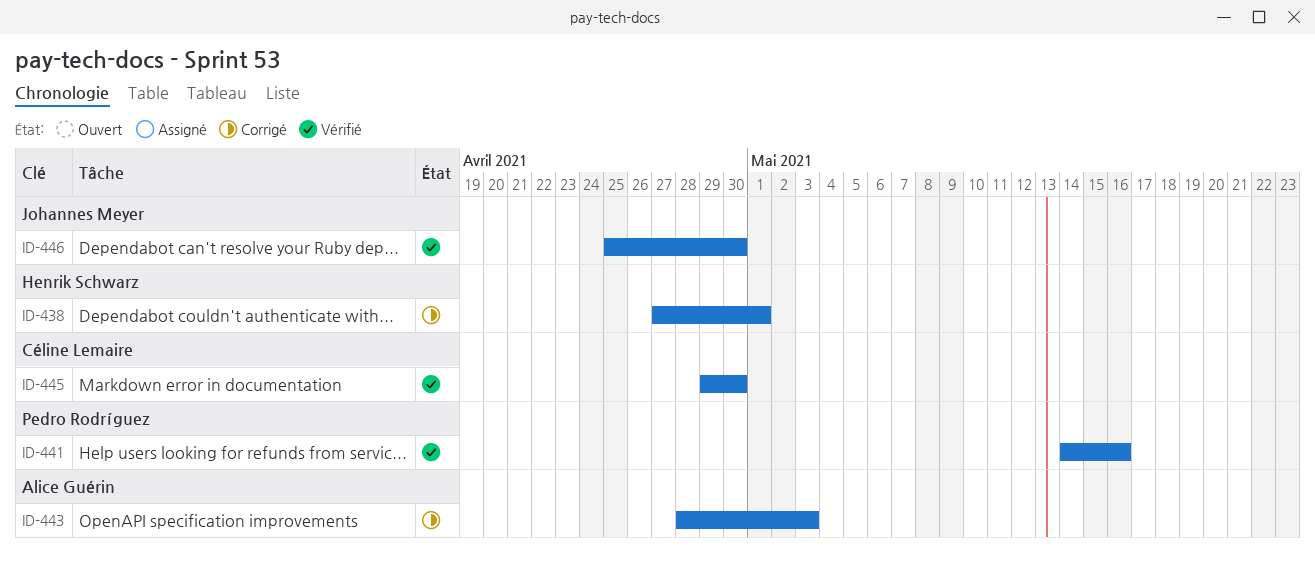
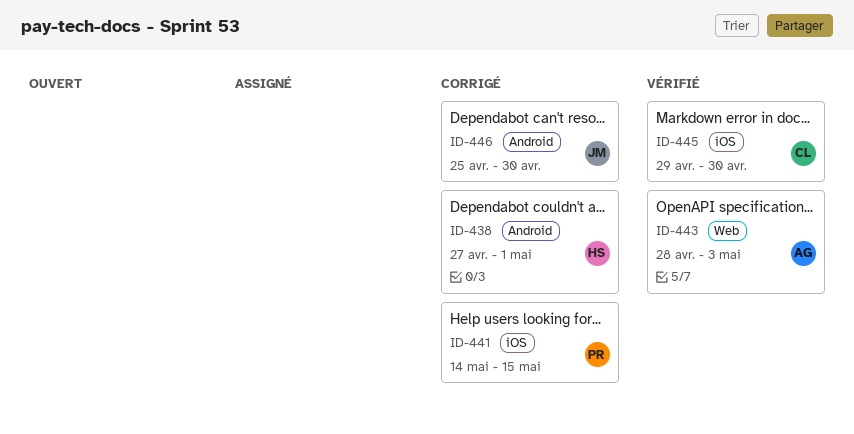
ID-441, status: Vérifié -> Corrigé
ID-441, due: May 16 -> May 15
ID-443, status: Corrigé -> Vérifié
ID-446, status: Vérifié -> Corrigé

